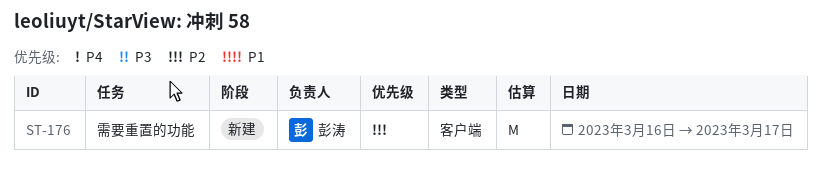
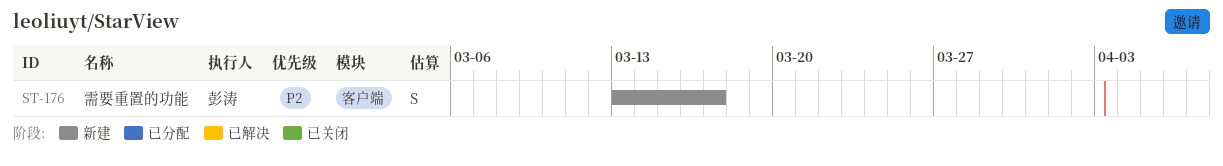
ST-176, estimate: M -> S
ST-176, start: Mar 16 -> Mar 13

